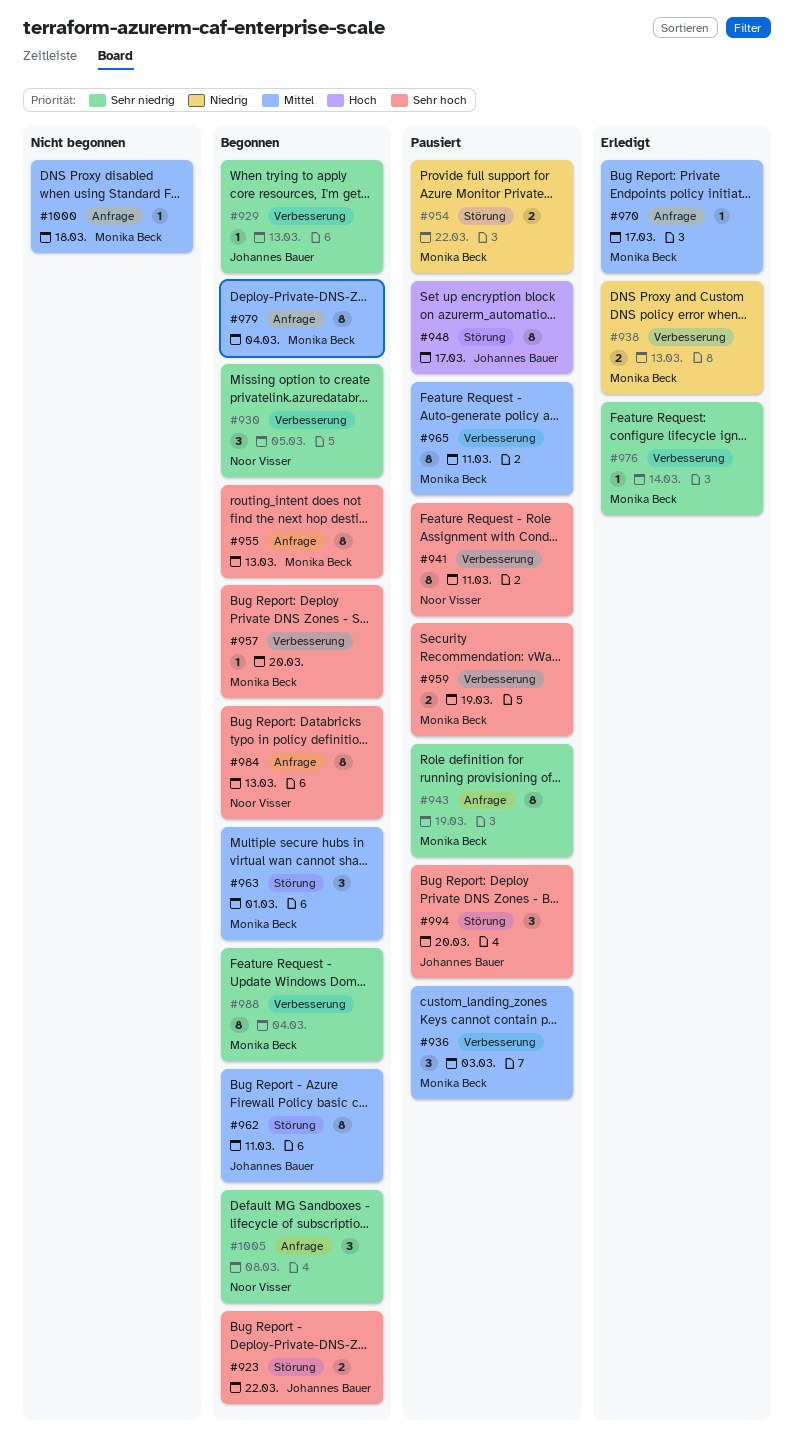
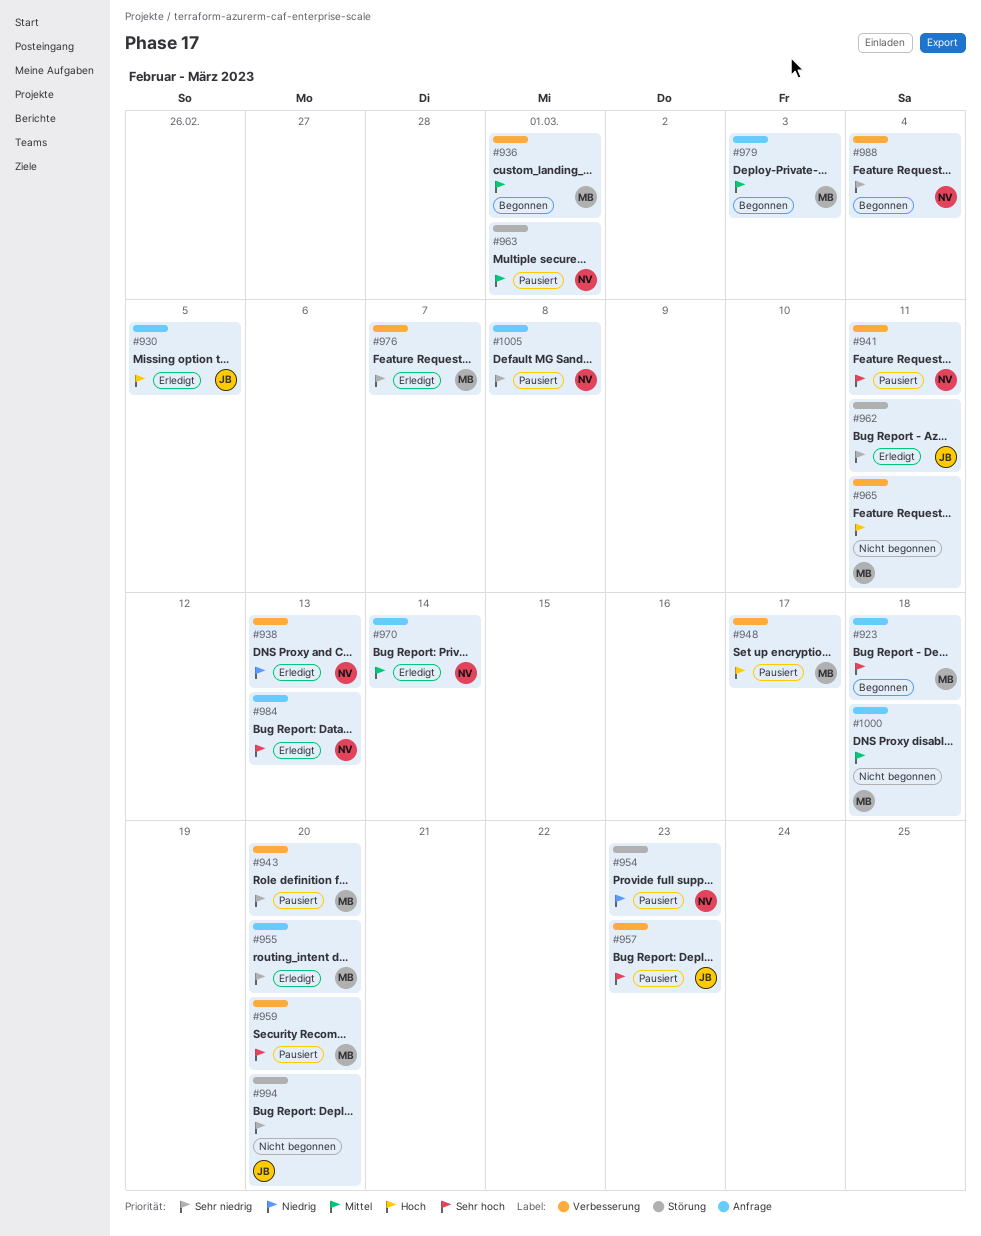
#923, owner: Johannes Bauer -> Monika Beck
#923, label: Störung -> Anfrage
#923, due: Mar 22 -> Mar 18
#929: present -> none
#930, status: Begonnen -> Erledigt
#930, owner: Noor Visser -> Johannes Bauer
#930, priority: Sehr niedrig -> Hoch
#930, label: Verbesserung -> Anfrage
#936, status: Pausiert -> Begonnen
#936, due: Mar 3 -> Mar 1
#938, owner: Monika Beck -> Noor Visser
#943, label: Anfrage -> Verbesserung
#943, due: Mar 19 -> Mar 20
#948, owner: Johannes Bauer -> Monika Beck
#948, label: Störung -> Verbesserung
#954, owner: Monika Beck -> Noor Visser
#954, due: Mar 22 -> Mar 23
#955, status: Begonnen -> Erledigt
#955, priority: Sehr hoch -> Sehr niedrig
#955, due: Mar 13 -> Mar 20
#957, status: Begonnen -> Pausiert
#957, owner: Monika Beck -> Johannes Bauer
#957, due: Mar 20 -> Mar 23
#959, due: Mar 19 -> Mar 20
#962, status: Begonnen -> Erledigt
#962, priority: Mittel -> Sehr niedrig
#963, status: Begonnen -> Pausiert
#963, owner: Monika Beck -> Noor Visser
#965, status: Pausiert -> Nicht begonnen
#965, priority: Mittel -> Hoch
#970, owner: Monika Beck -> Noor Visser
#970, due: Mar 17 -> Mar 14
#976, due: Mar 14 -> Mar 7
#979, due: Mar 4 -> Mar 3
#984, status: Begonnen -> Erledigt
#988, owner: Monika Beck -> Noor Visser
#994, status: Pausiert -> Nicht begonnen
#994, priority: Sehr hoch -> Sehr niedrig
#1005, status: Begonnen -> Pausiert

